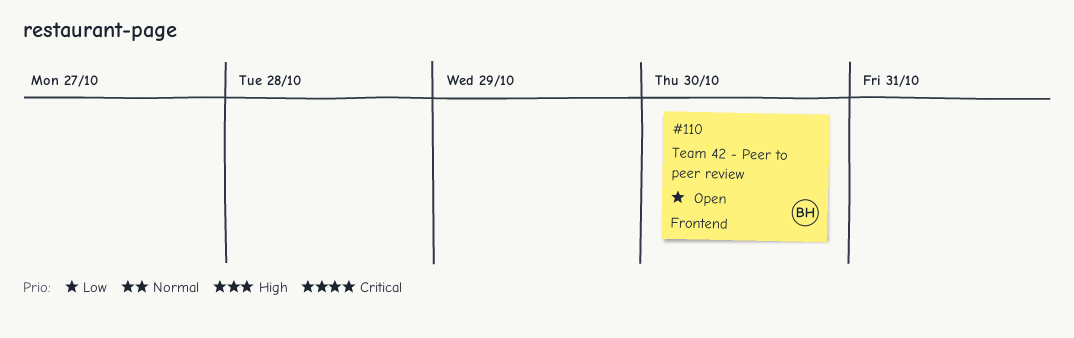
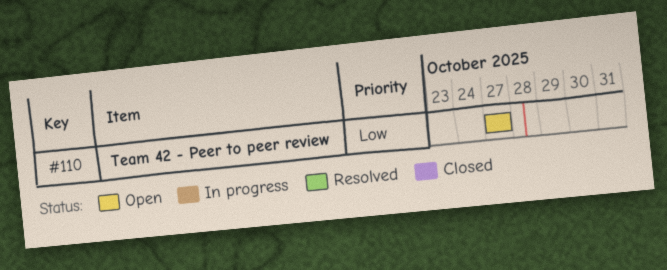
#110, due: Oct 30 -> Oct 27

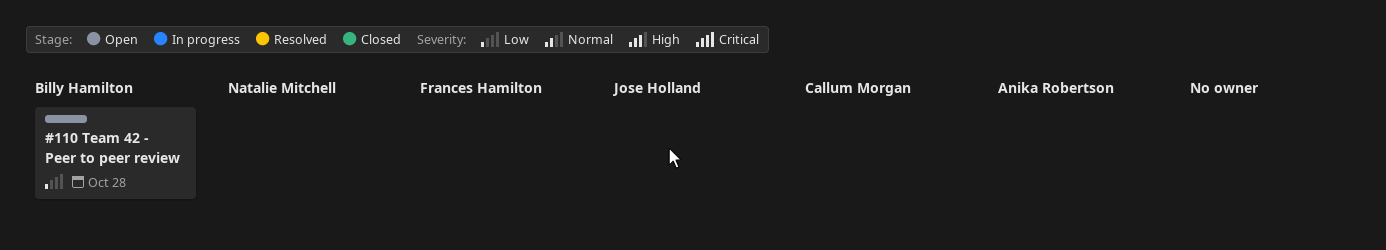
#110, due: Oct 27 -> Oct 28

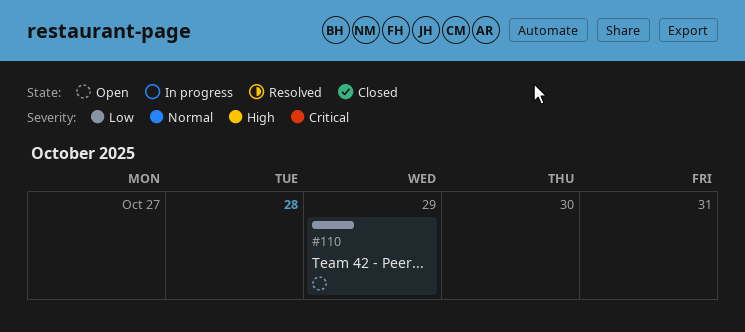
#110, due: Oct 28 -> Oct 29

